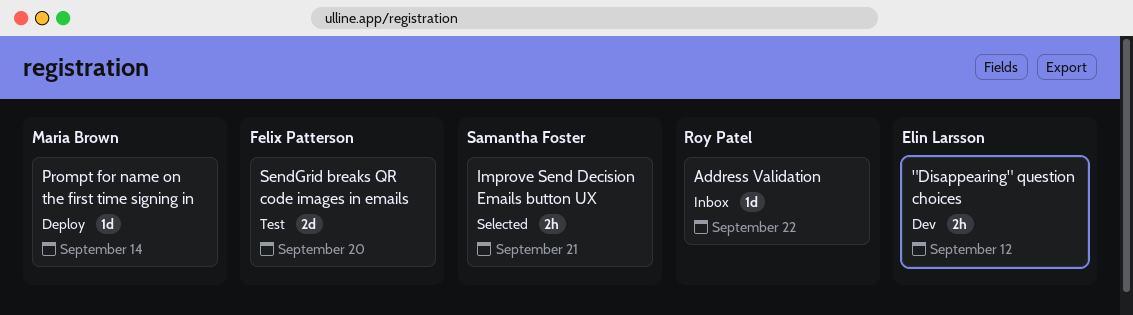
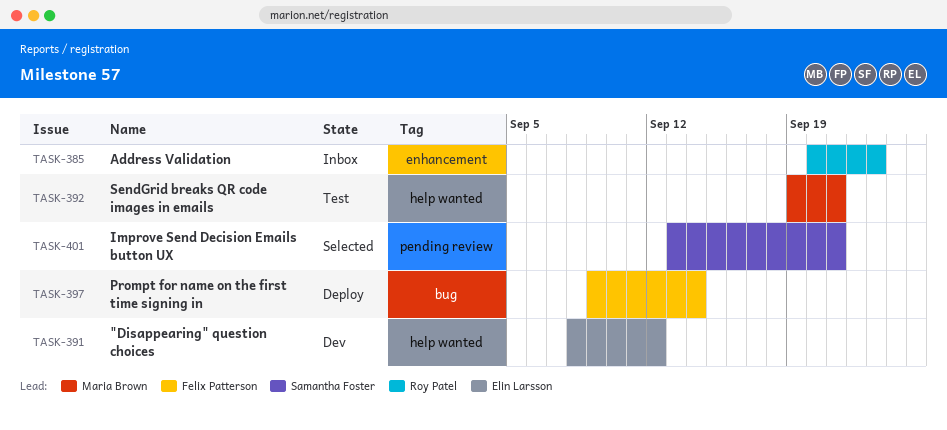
Address Validation, due: Sep 22 -> Sep 23
Prompt for name on the first time signing in, owner: Maria Brown -> Felix Patterson
SendGrid breaks QR code images in emails, owner: Felix Patterson -> Maria Brown
SendGrid breaks QR code images in emails, due: Sep 20 -> Sep 21

